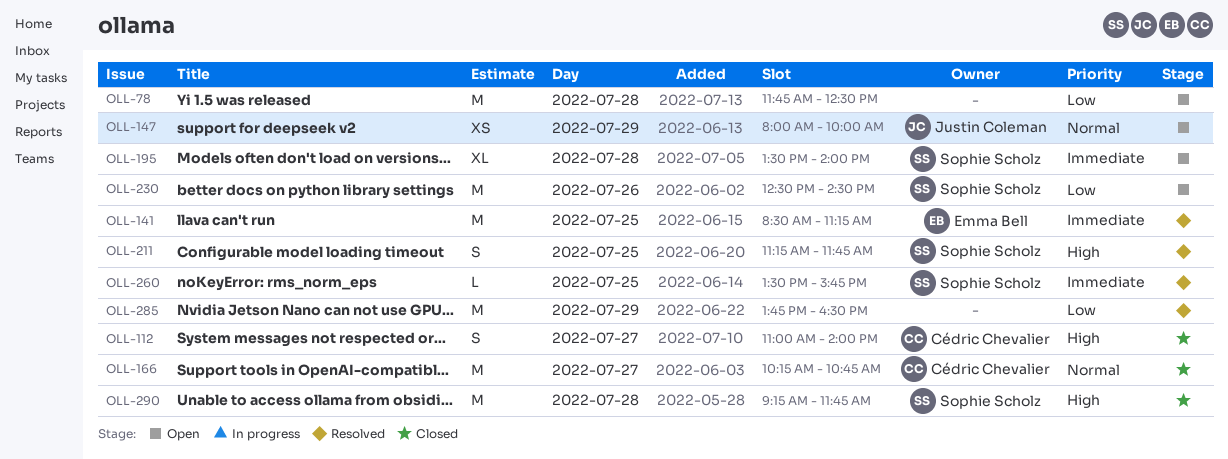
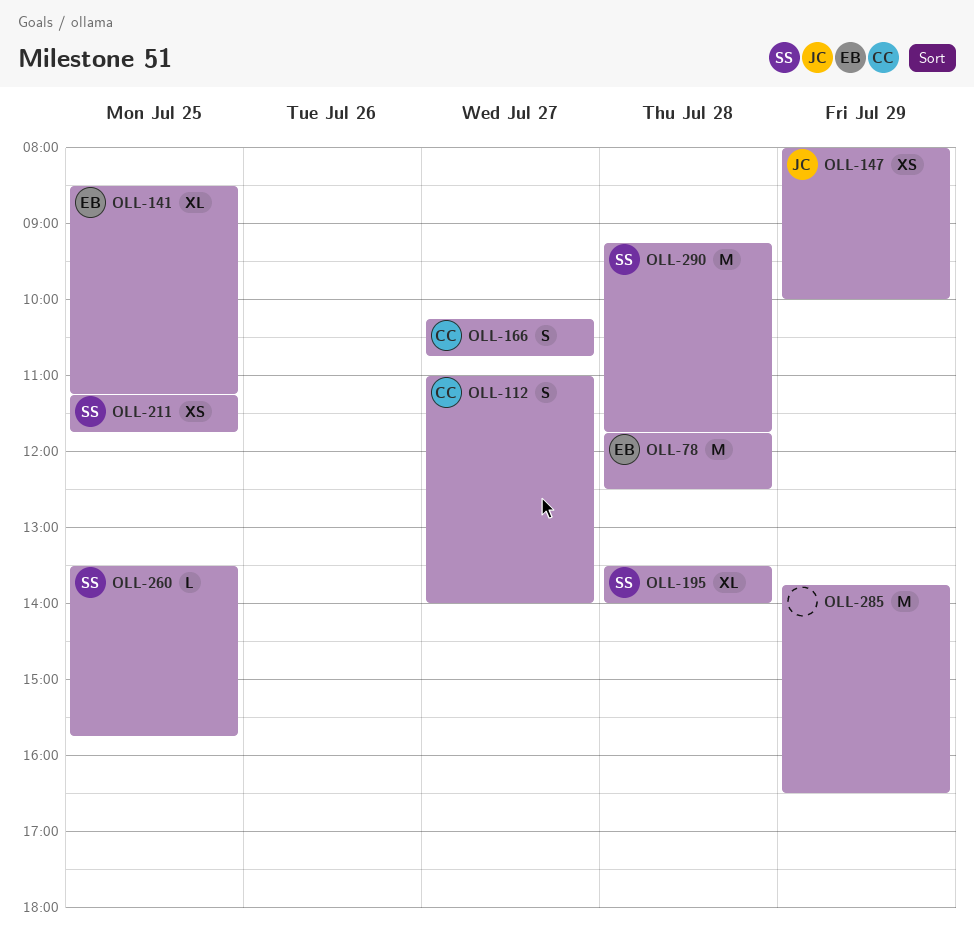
OLL-78, owner: none -> Emma Bell
OLL-141, estimate: M -> XL
OLL-166, estimate: M -> S
OLL-211, estimate: S -> XS
OLL-230: present -> none

